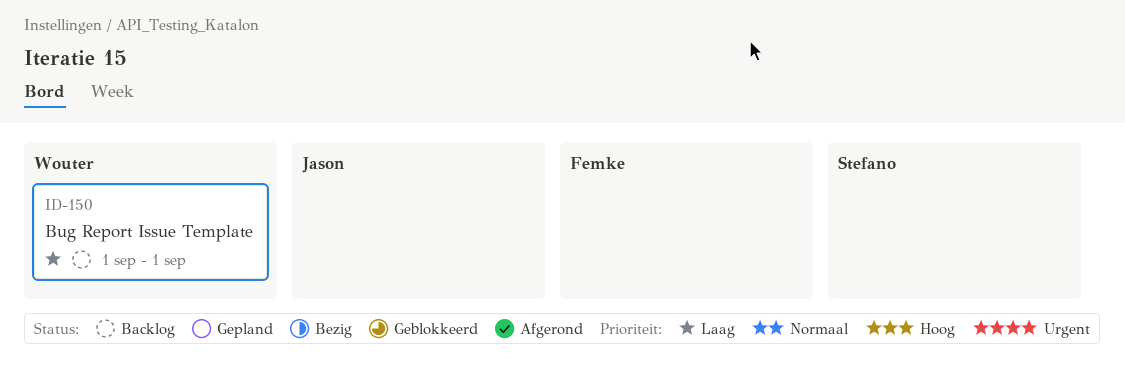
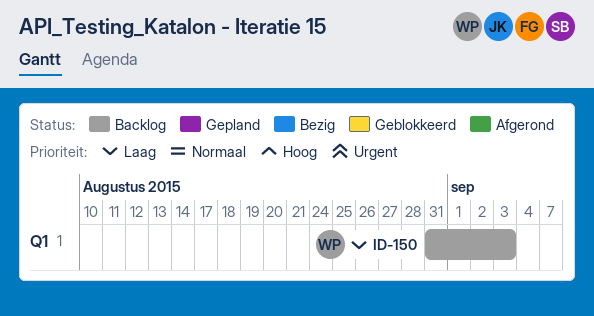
ID-150, start: Sep 1 -> Aug 31
ID-150, due: Sep 1 -> Sep 3

